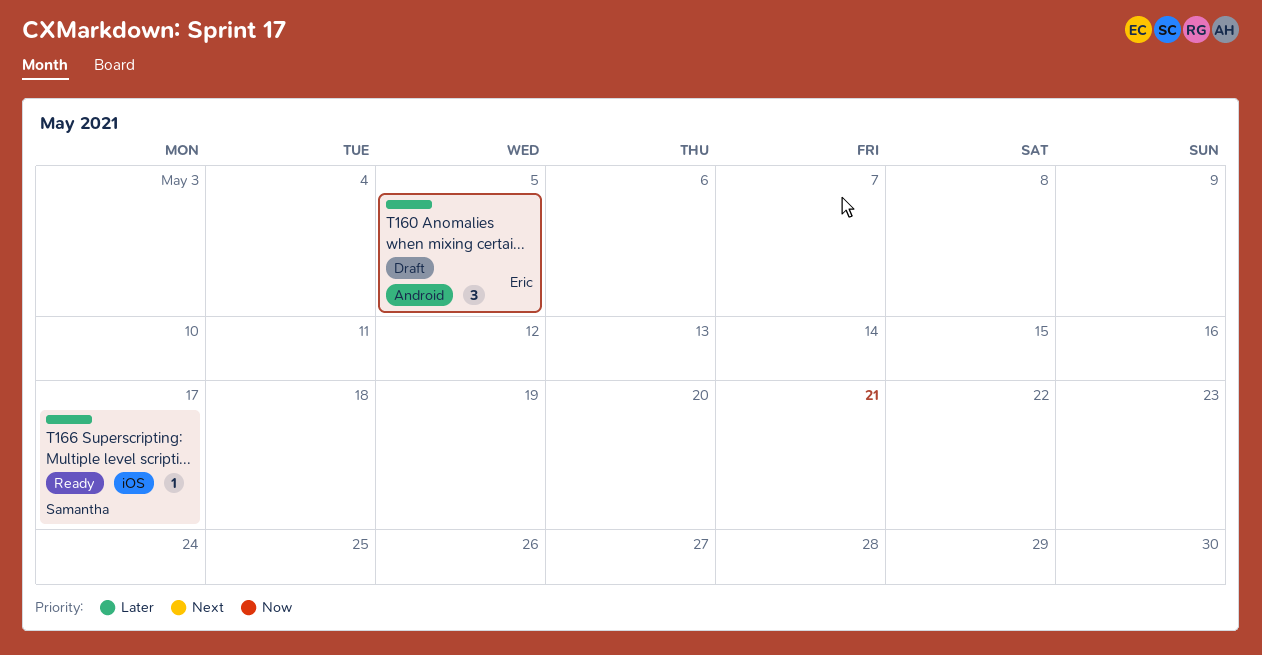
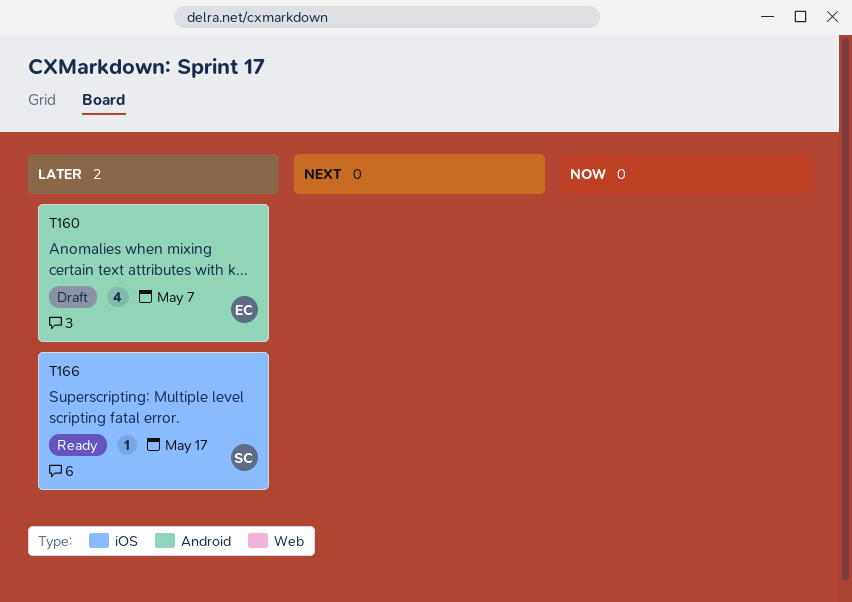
T160, estimate: 3 -> 4
T160, due: May 5 -> May 7

